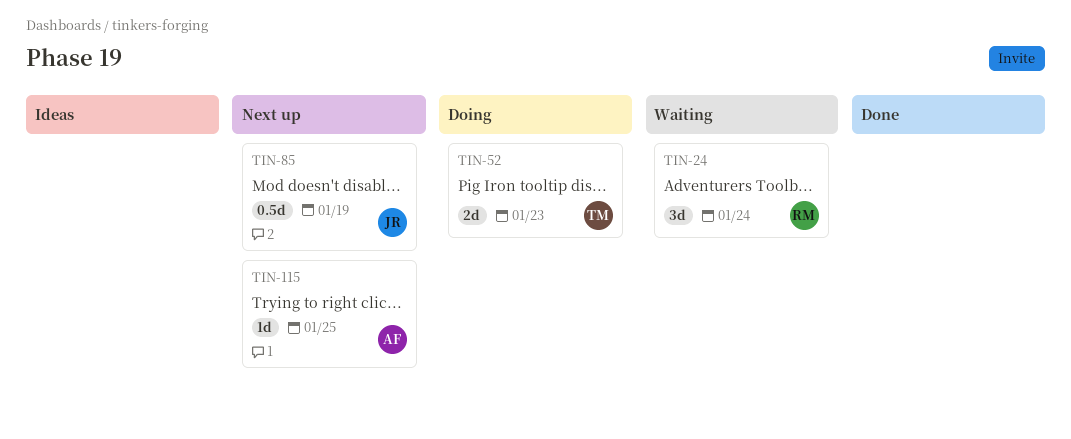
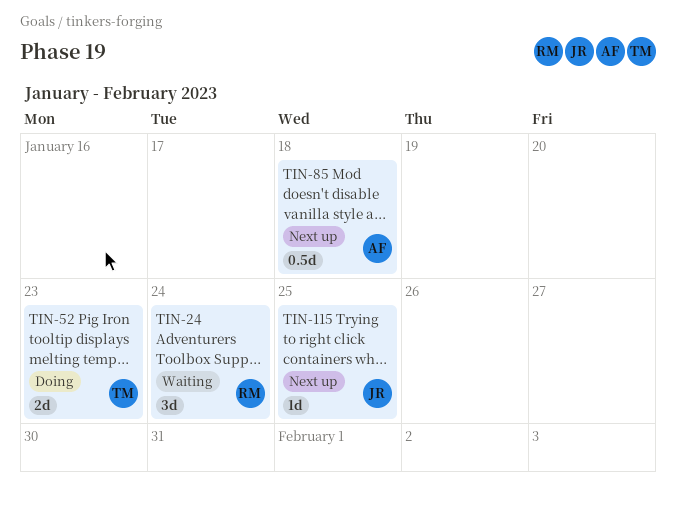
TIN-85, owner: JR -> AF
TIN-85, due: Jan 19 -> Jan 18
TIN-115, owner: AF -> JR

